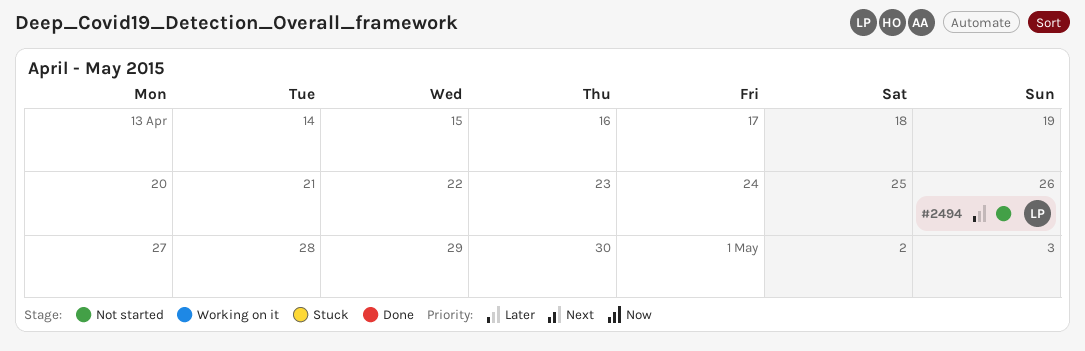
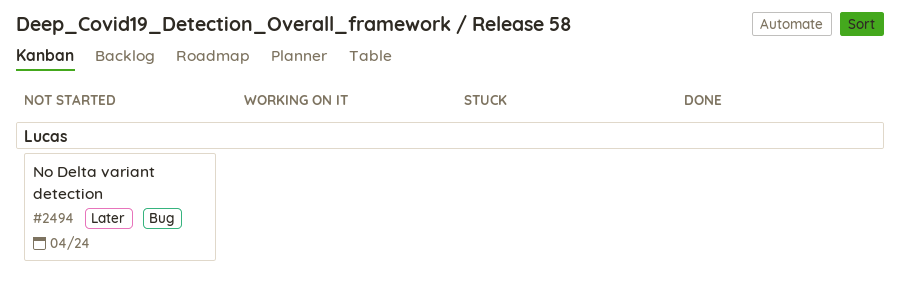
#2494, due: Apr 26 -> Apr 24

